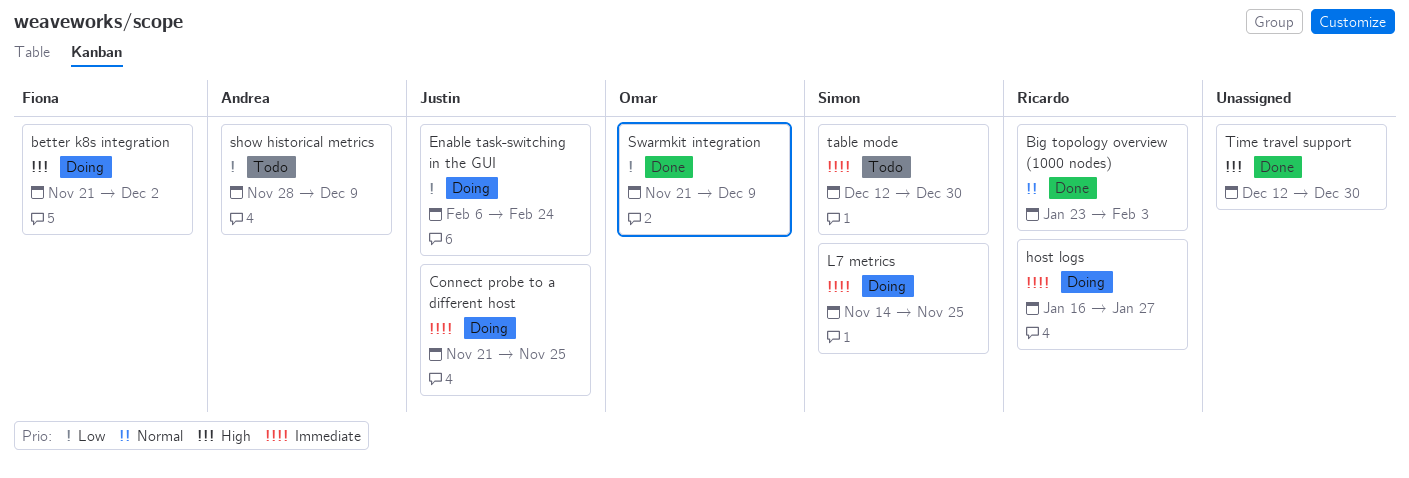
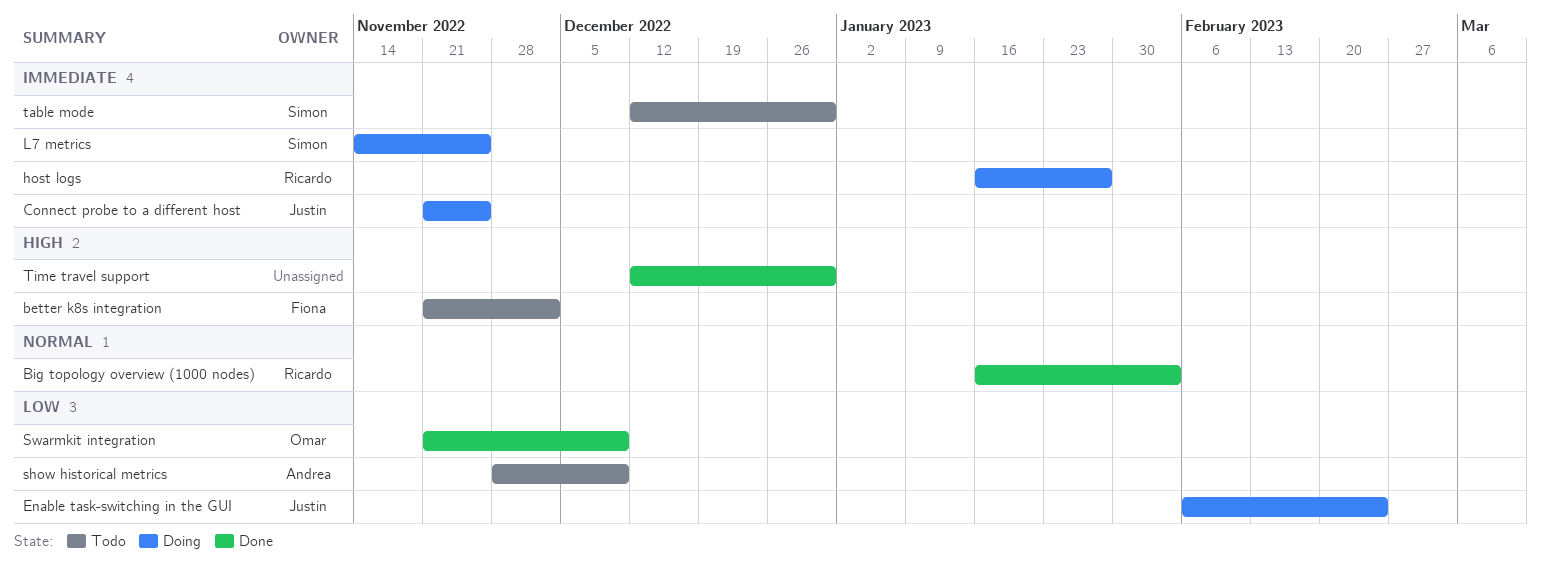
better k8s integration, status: Doing -> Todo
Big topology overview (1000 nodes), start: Jan 23 -> Jan 16

